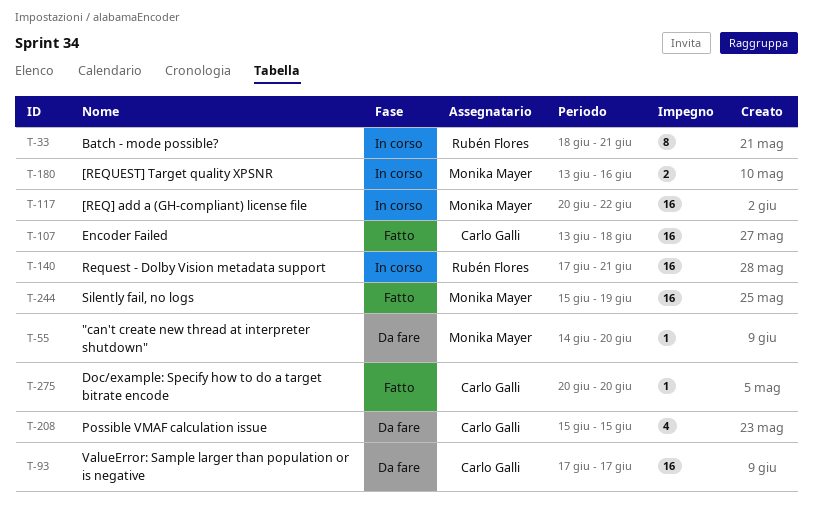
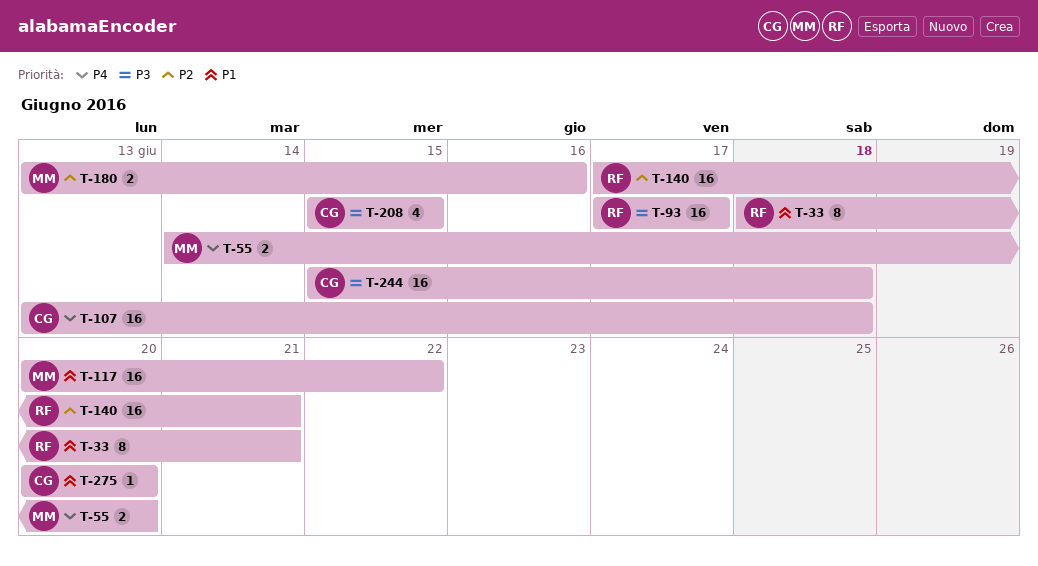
T-55, estimate: 1 -> 2
T-93, owner: Carlo Galli -> Rubén Flores
T-244, owner: Monika Mayer -> Carlo Galli
T-244, due: Jun 19 -> Jun 18

